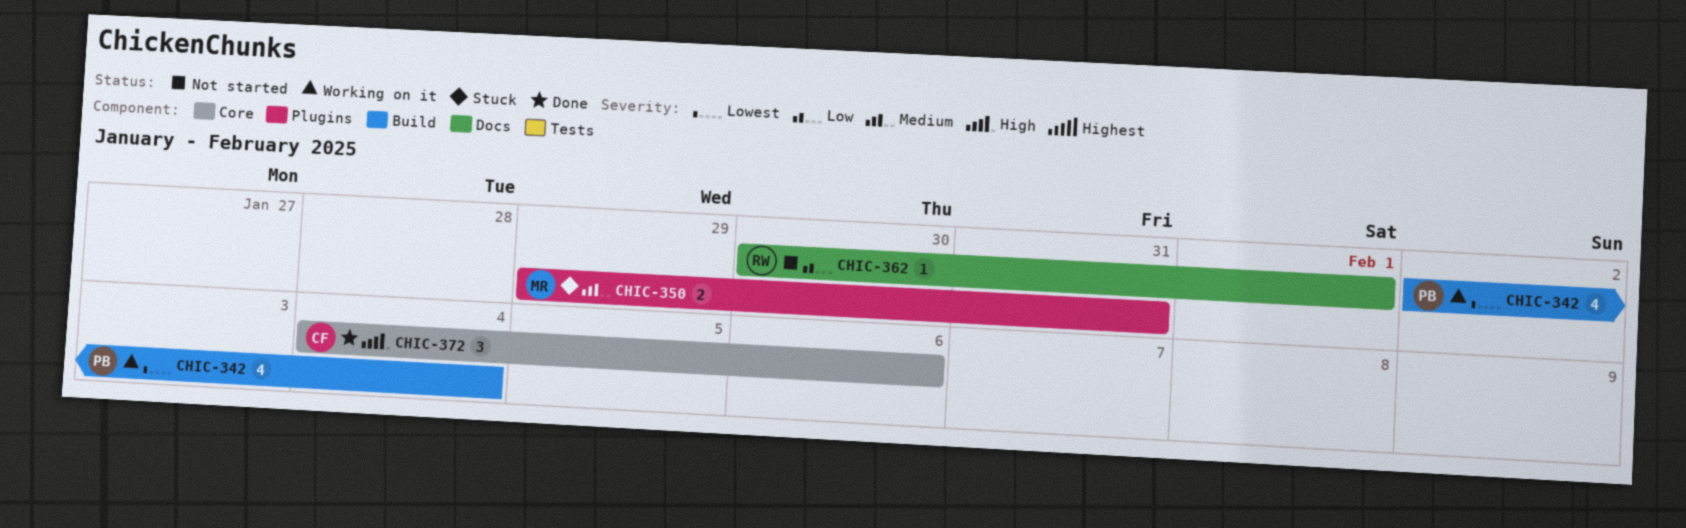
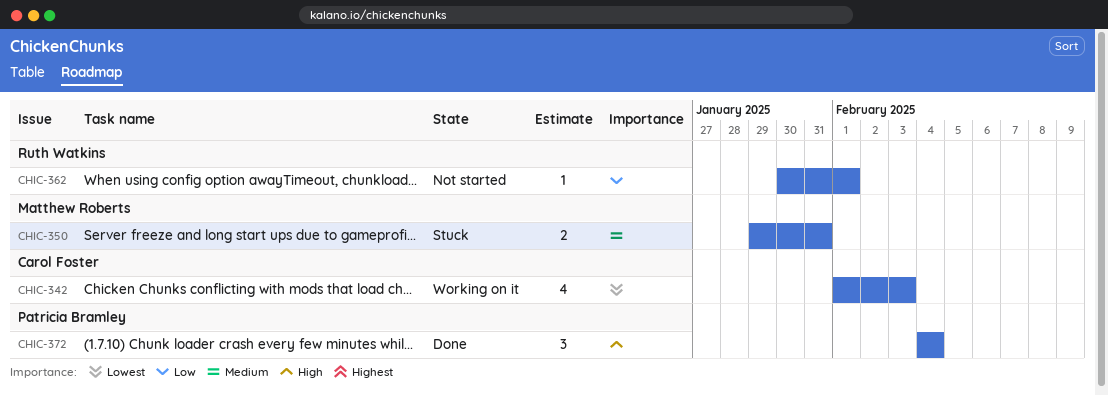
CHIC-342, owner: Patricia Bramley -> Carol Foster
CHIC-342, start: Feb 2 -> Feb 1
CHIC-342, due: Feb 4 -> Feb 3
CHIC-372, owner: Carol Foster -> Patricia Bramley
CHIC-372, due: Feb 6 -> Feb 4

